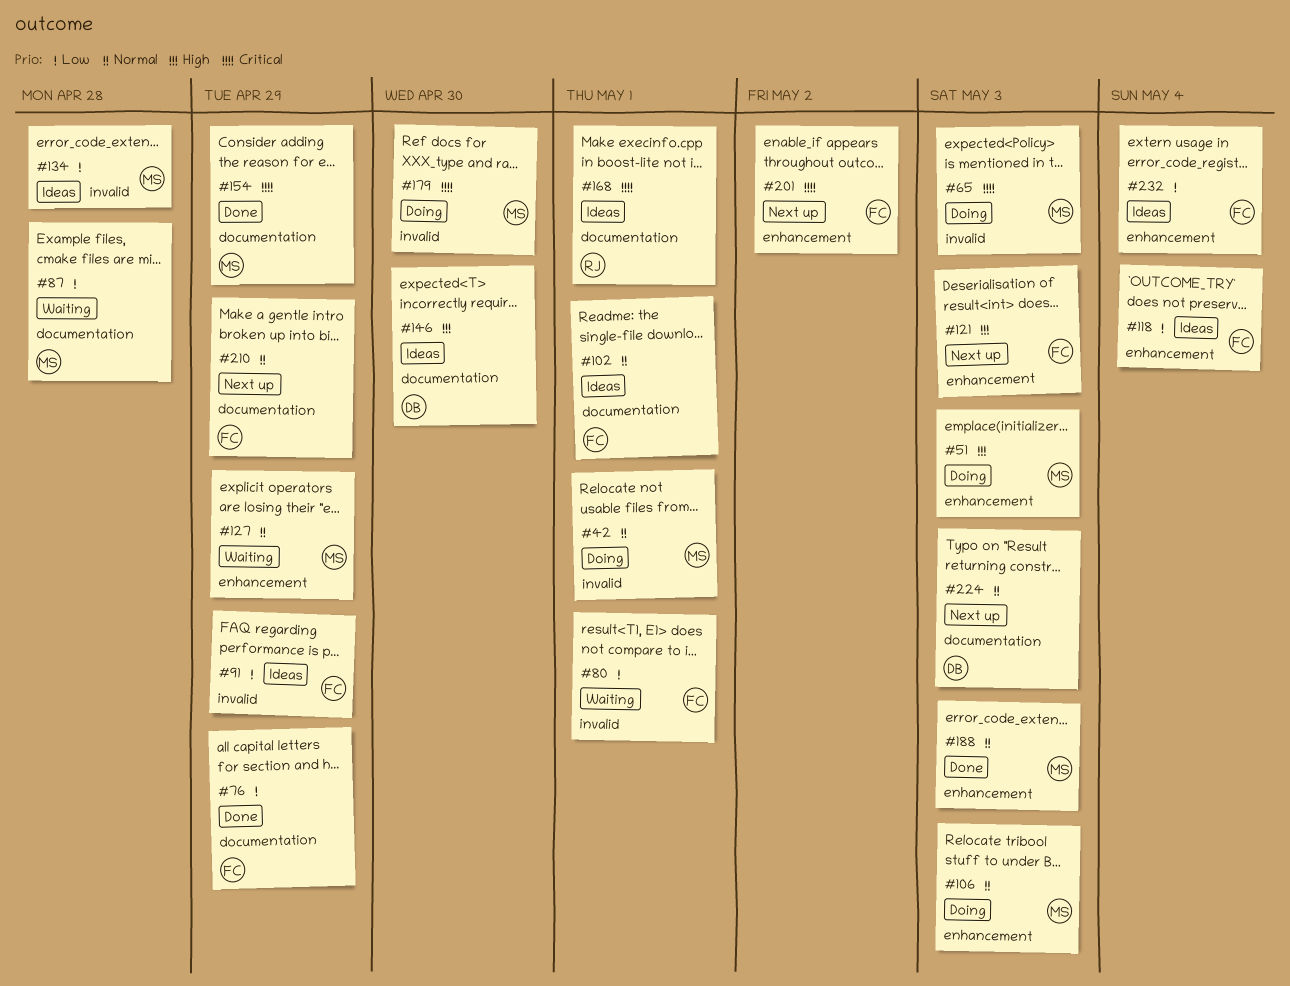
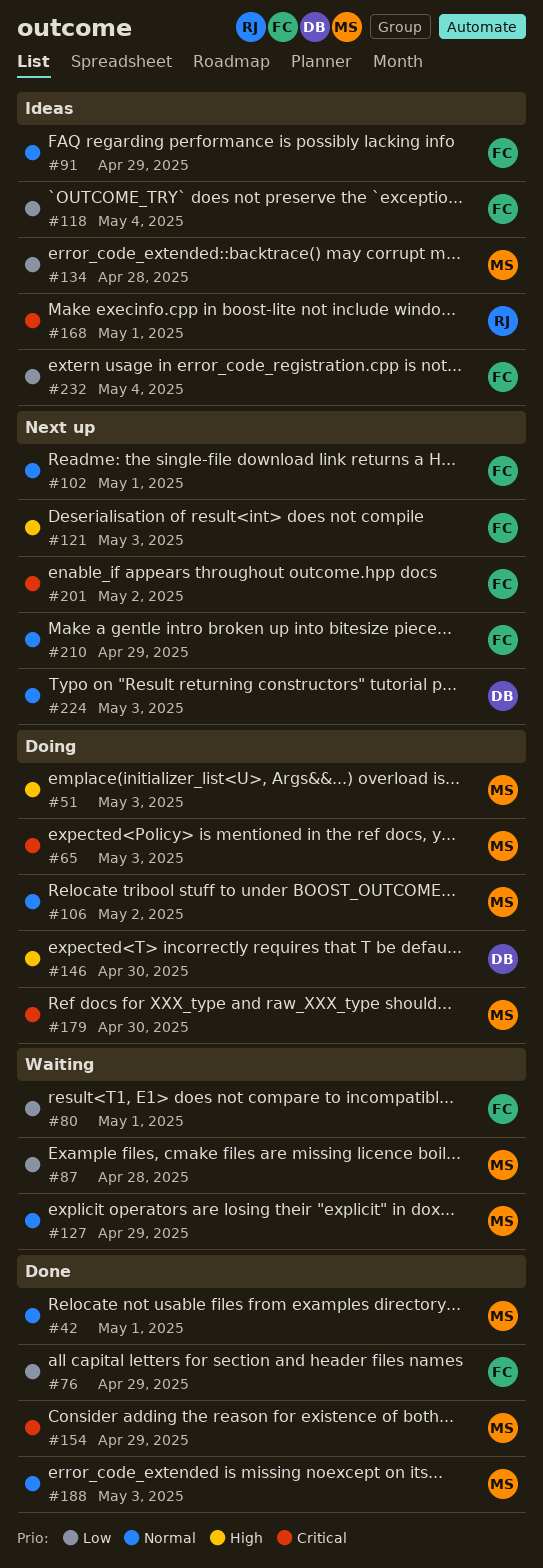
#42, status: Doing -> Done
#91, priority: Low -> Normal
#102, status: Ideas -> Next up
#106, due: May 3 -> May 2
#146, status: Ideas -> Doing

